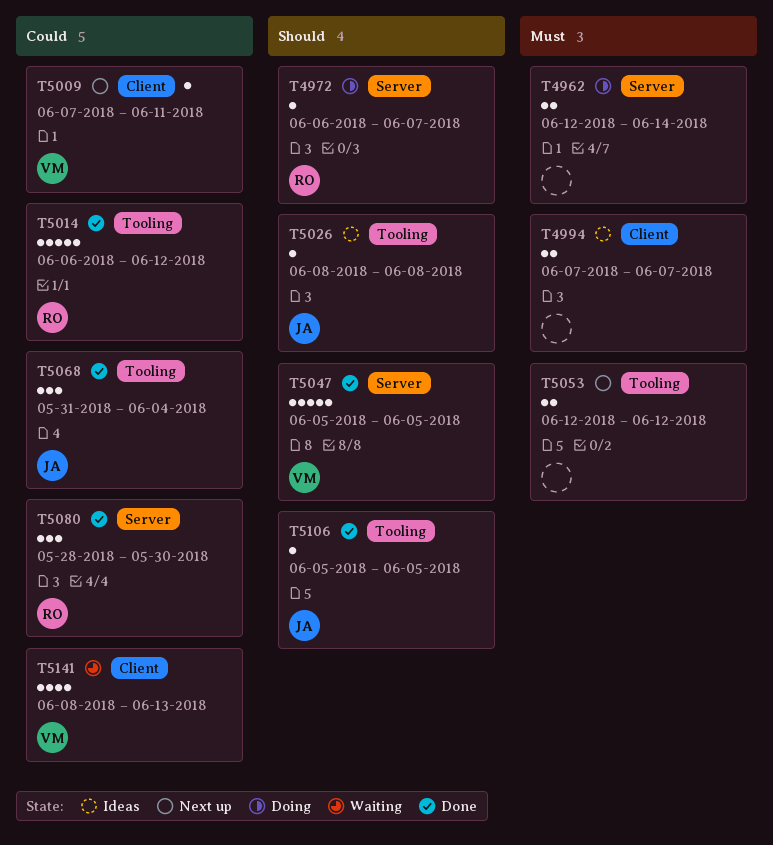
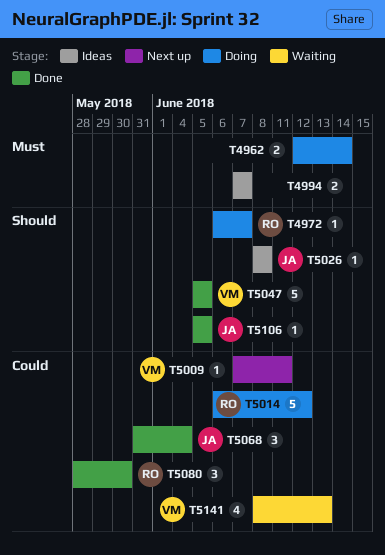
T5014, status: Done -> Doing
T5053: present -> none

